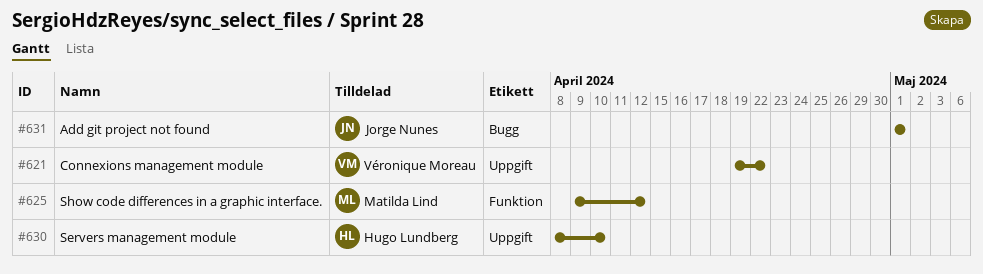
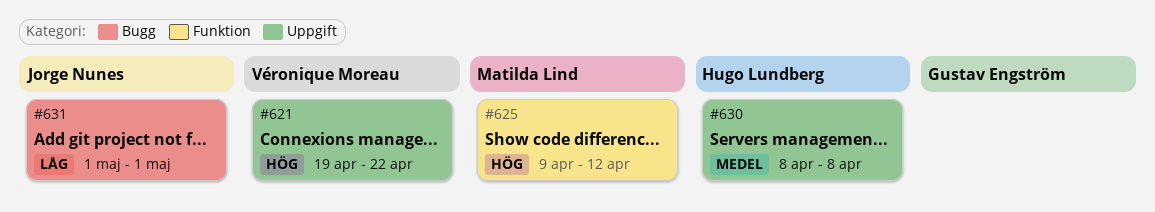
#630, due: Apr 10 -> Apr 8

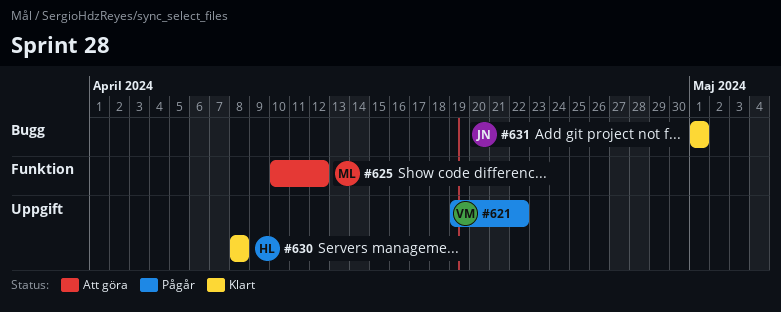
#625, start: Apr 9 -> Apr 10

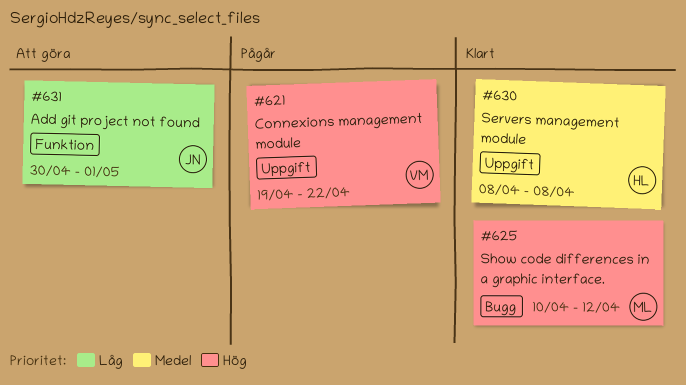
#625, status: Att göra -> Klart
#625, label: Funktion -> Bugg
#631, status: Klart -> Att göra
#631, label: Bugg -> Funktion
#631, start: May 1 -> Apr 30

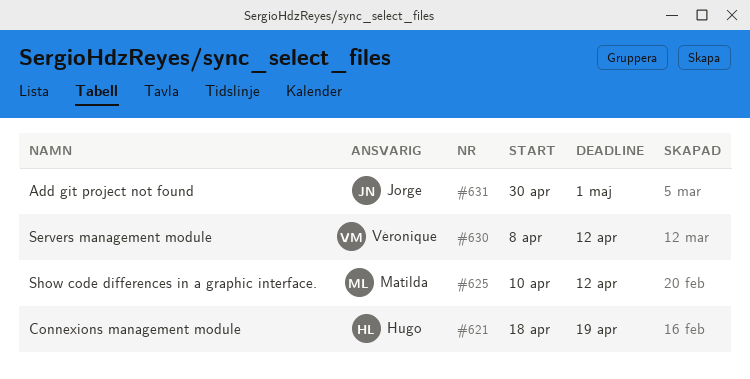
#621, owner: Véronique -> Hugo
#621, start: Apr 19 -> Apr 18
#621, due: Apr 22 -> Apr 19
#630, owner: Hugo -> Véronique
#630, due: Apr 8 -> Apr 12

